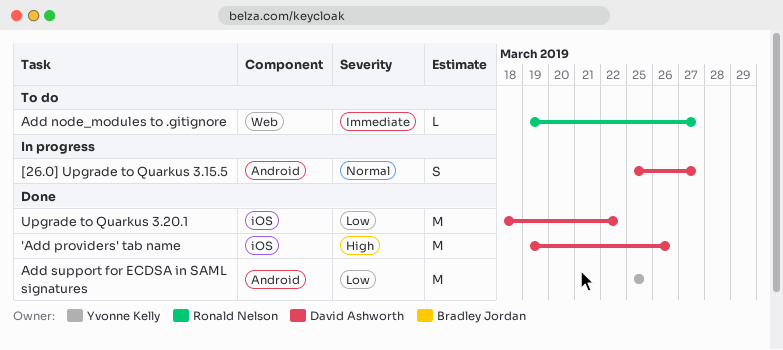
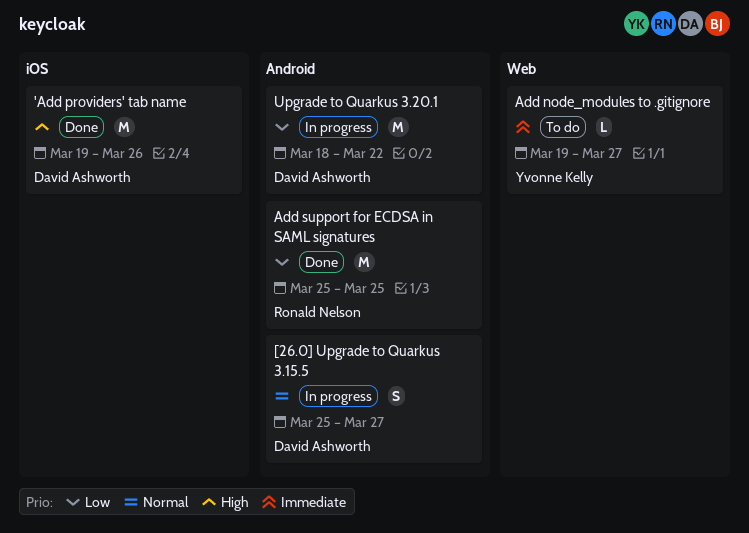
Add node_modules to .gitignore, owner: Ronald Nelson -> Yvonne Kelly
Add support for ECDSA in SAML signatures, owner: Yvonne Kelly -> Ronald Nelson
Upgrade to Quarkus 3.20.1, status: Done -> In progress
Upgrade to Quarkus 3.20.1, label: iOS -> Android

